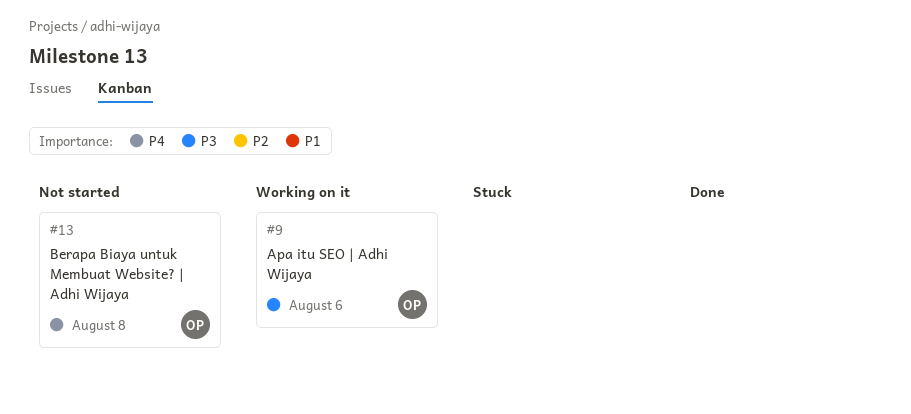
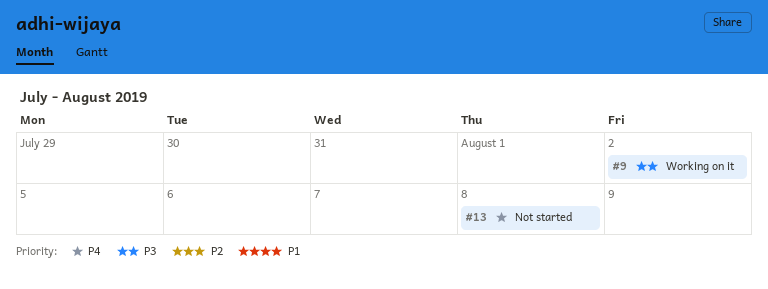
#9, due: Aug 6 -> Aug 2

